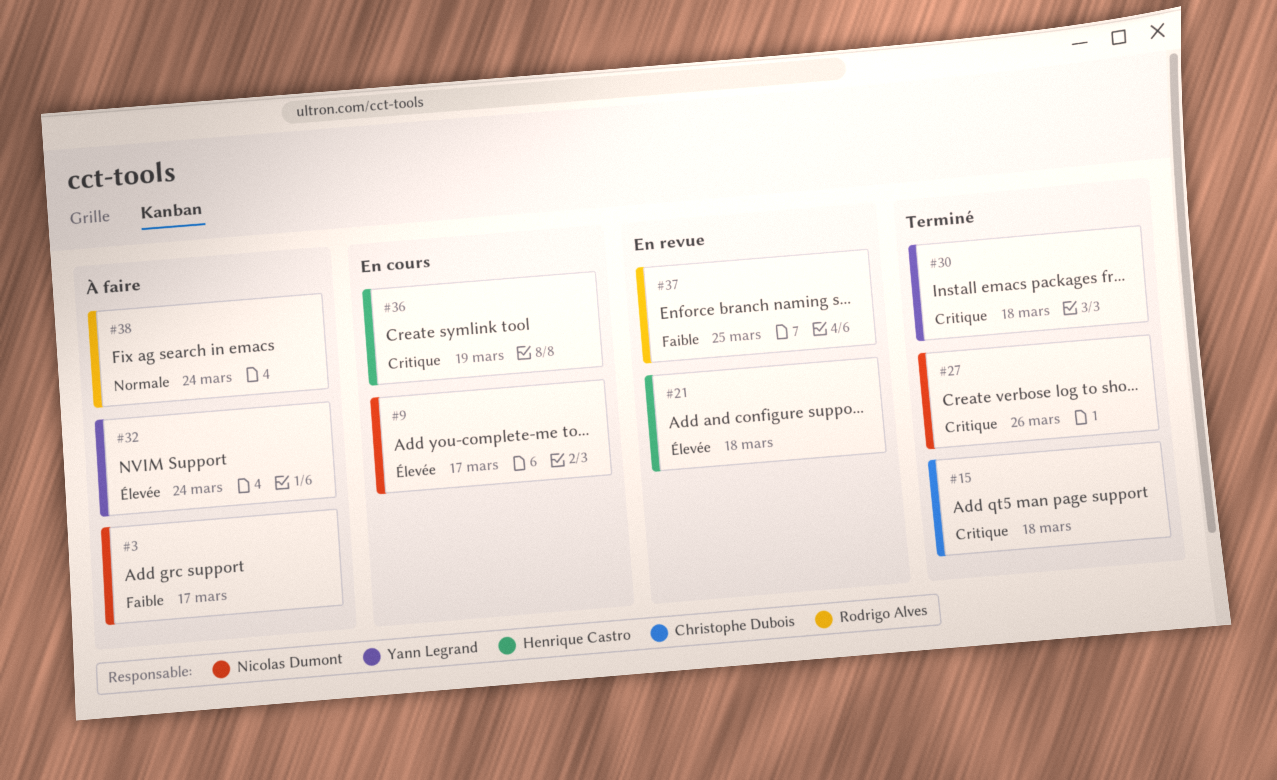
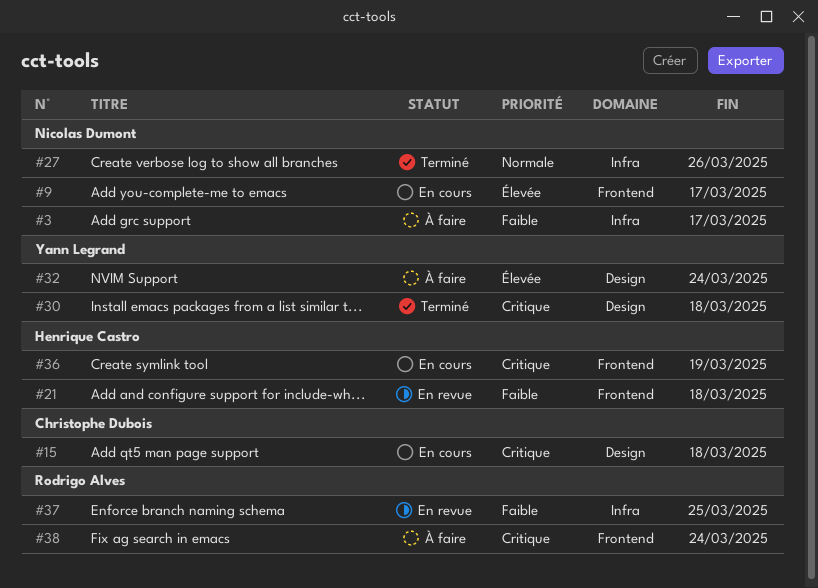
#15, status: Terminé -> En cours
#21, priority: Élevée -> Faible
#27, priority: Critique -> Normale
#38, priority: Normale -> Critique

